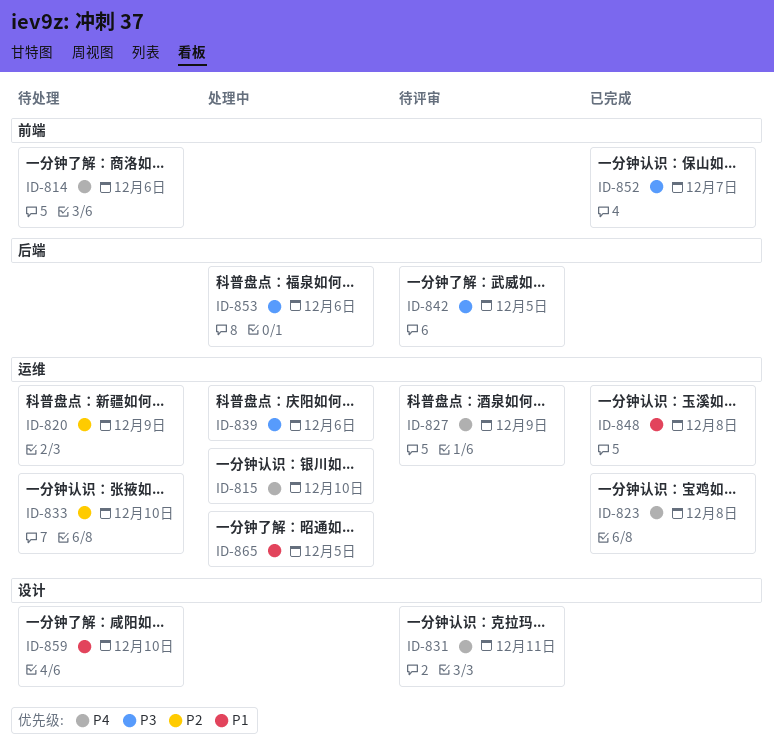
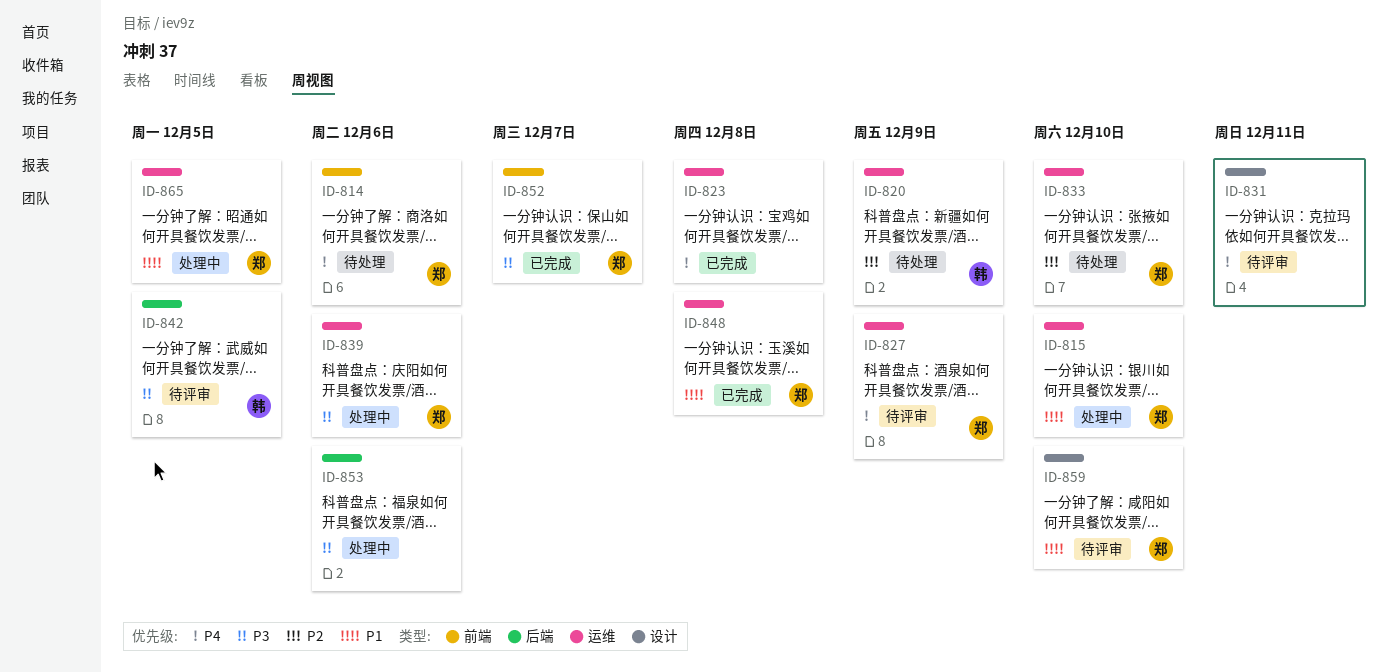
ID-815, priority: P4 -> P1
ID-859, status: 待处理 -> 待评审

